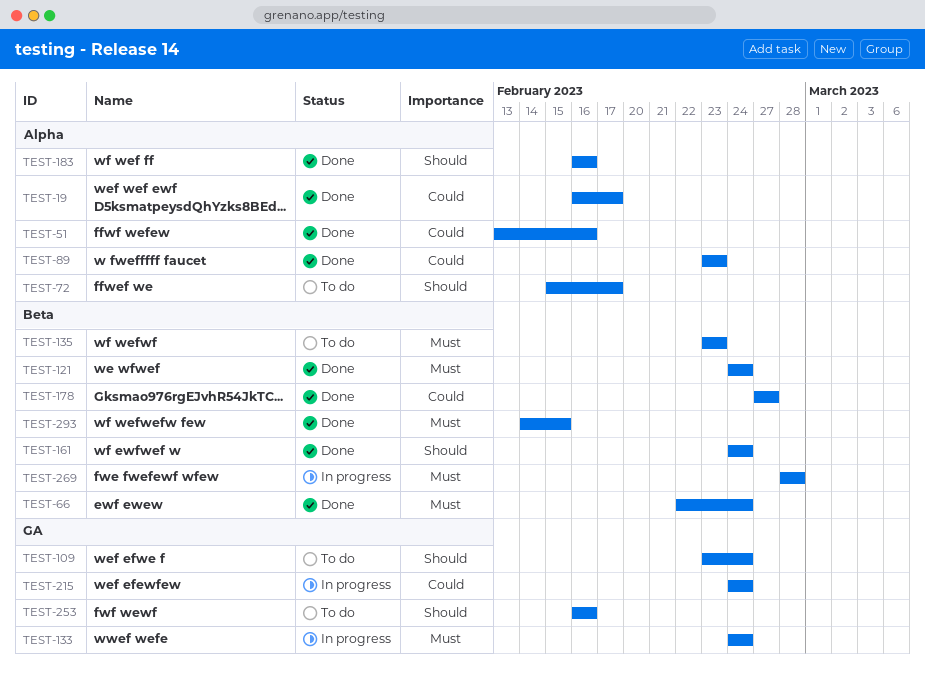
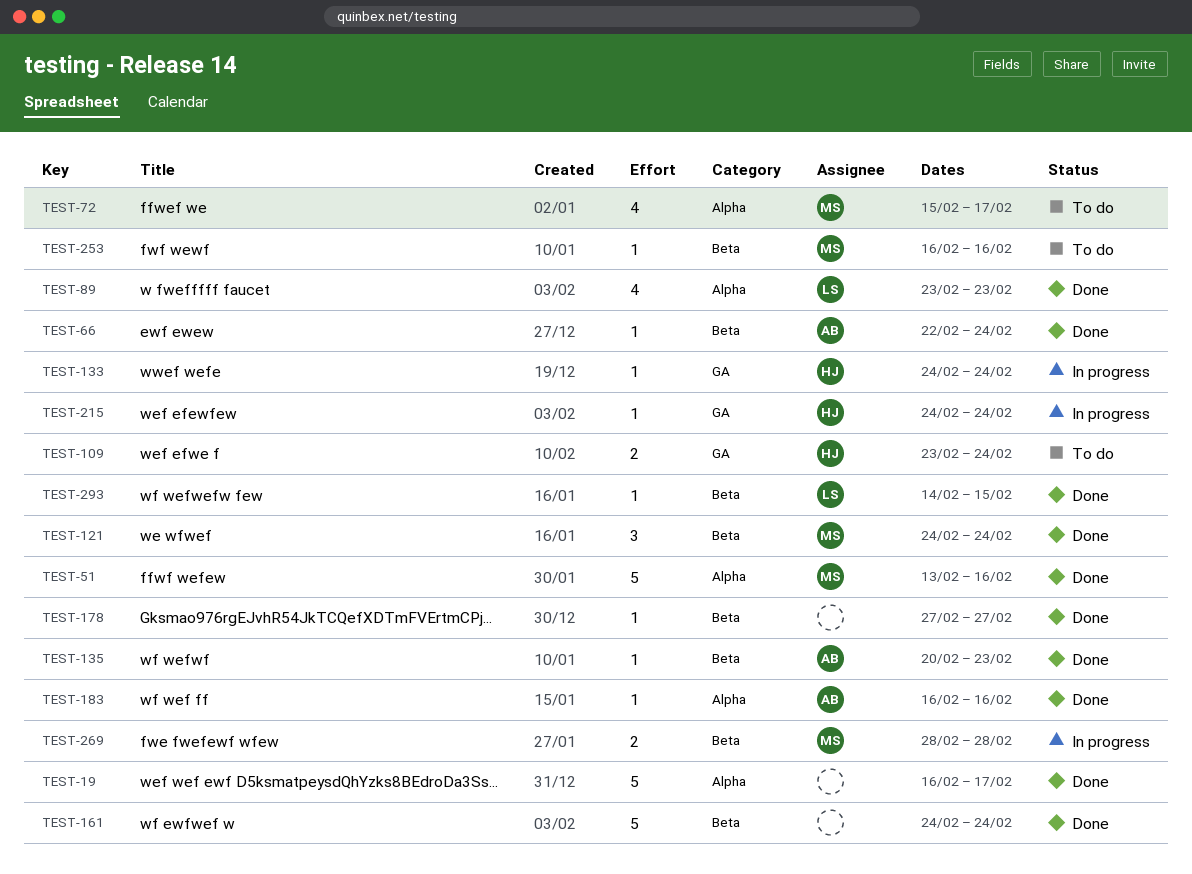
TEST-135, status: To do -> Done
TEST-135, start: Feb 23 -> Feb 20
TEST-253, label: GA -> Beta

